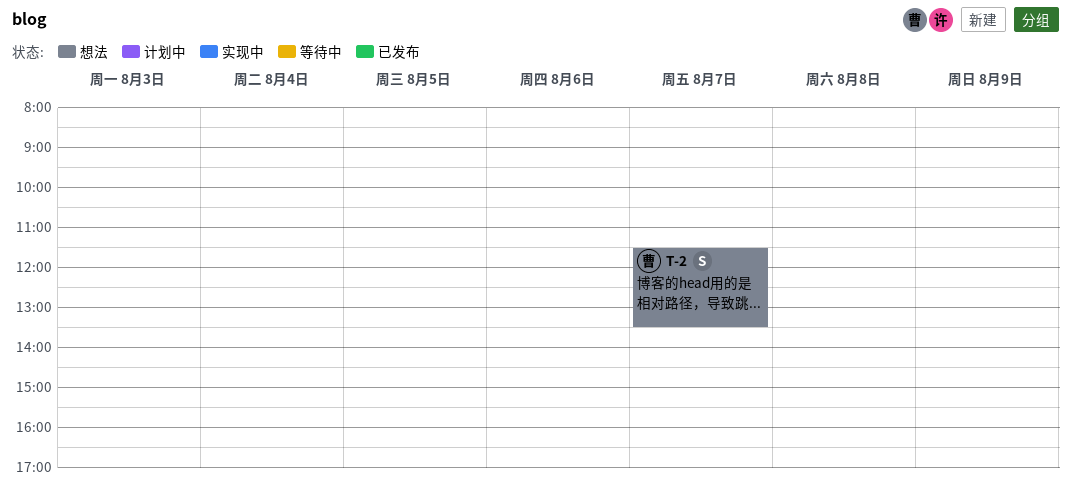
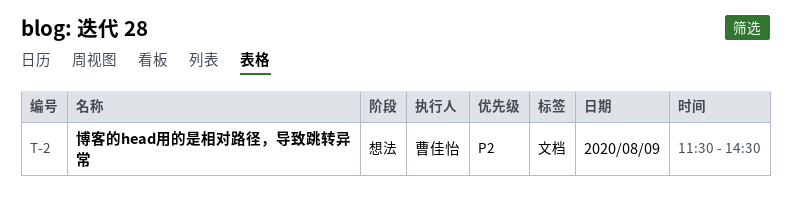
T-2, day: Aug 7 -> Aug 9
T-2, ends: 13:30 -> 14:30

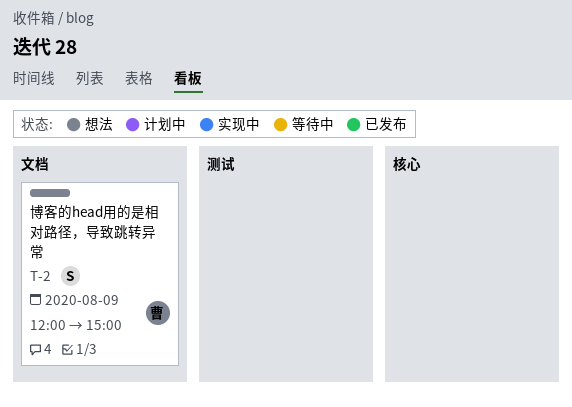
T-2, begins: 11:30 -> 12:00
T-2, ends: 14:30 -> 15:00

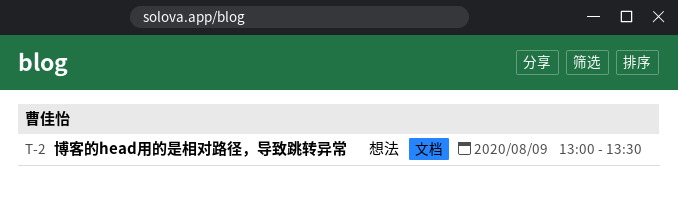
T-2, begins: 12:00 -> 13:00
T-2, ends: 15:00 -> 13:30

